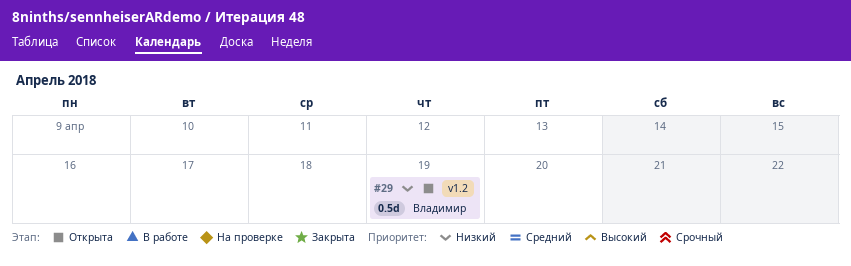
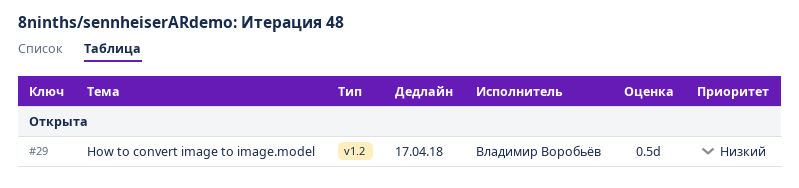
#29, due: Apr 19 -> Apr 17

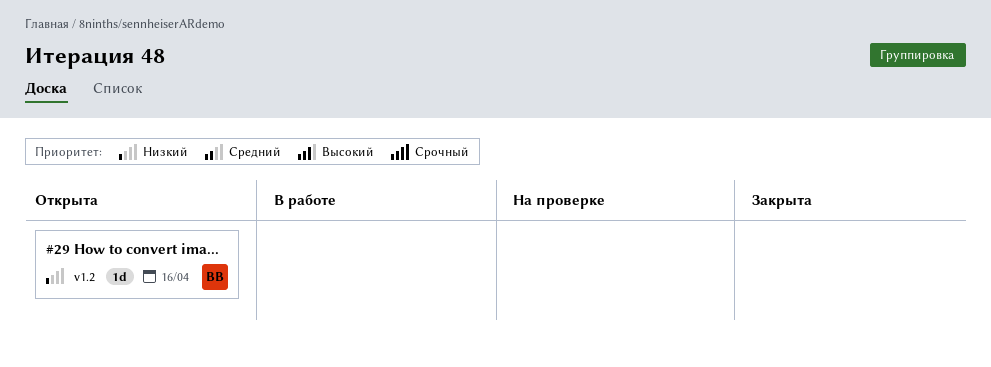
#29, estimate: 0.5d -> 1d
#29, due: Apr 17 -> Apr 16

